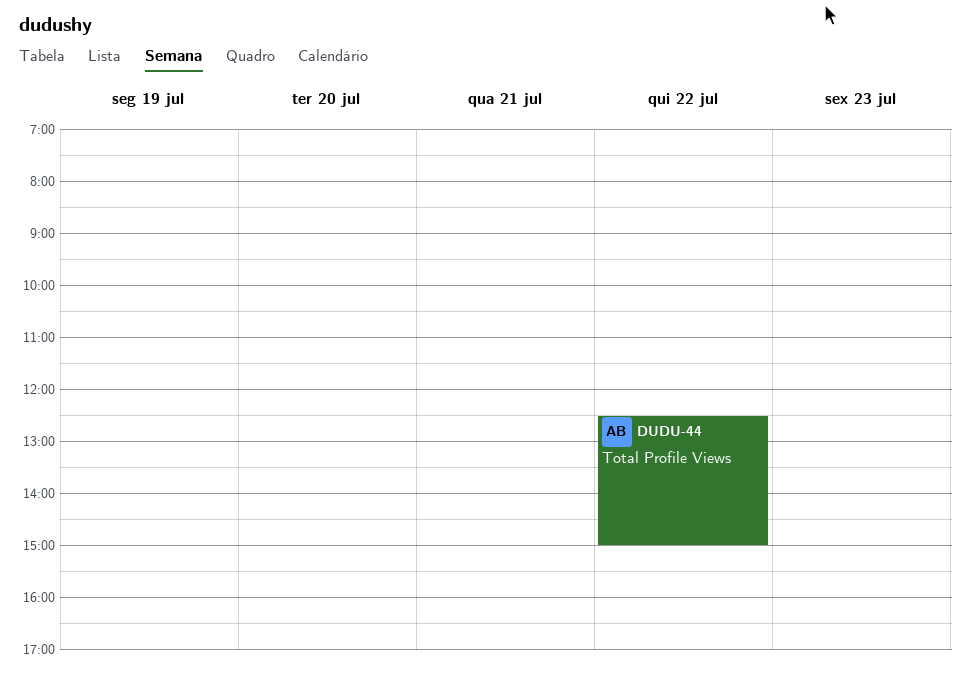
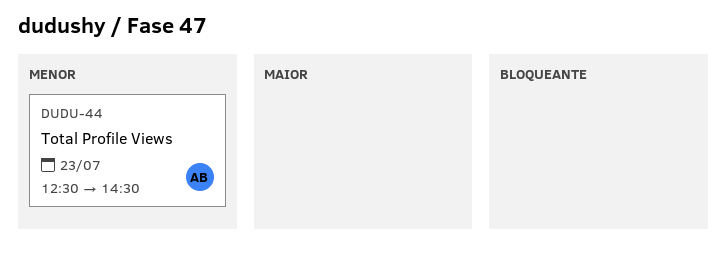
DUDU-44, day: Jul 22 -> Jul 23
DUDU-44, ends: 15:00 -> 14:30

